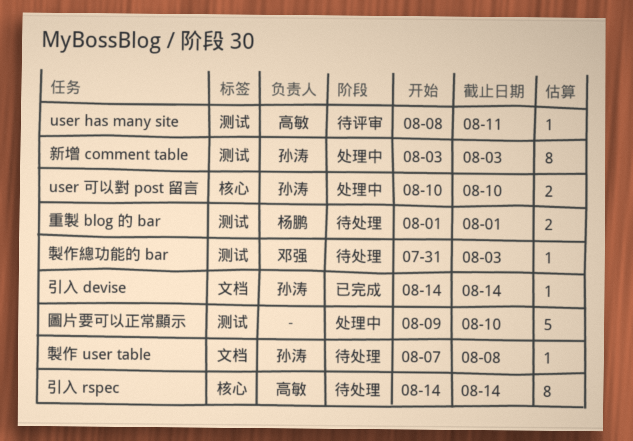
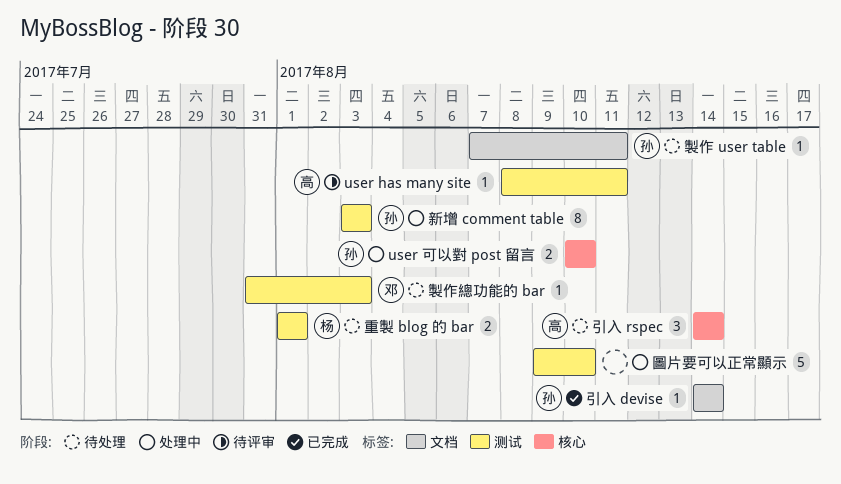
引入 rspec, estimate: 8 -> 3
製作 user table, due: Aug 8 -> Aug 11

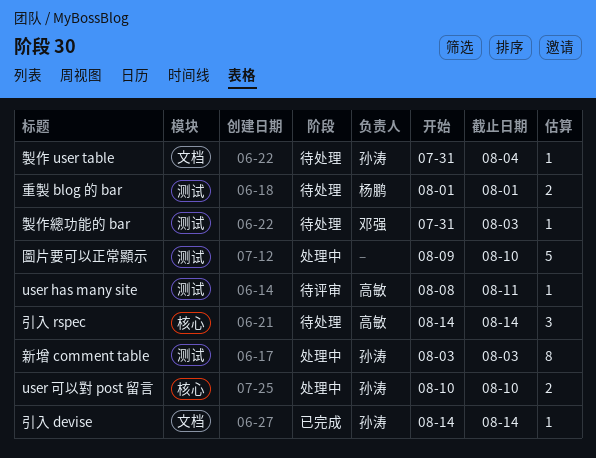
製作 user table, start: Aug 7 -> Jul 31
製作 user table, due: Aug 11 -> Aug 4

